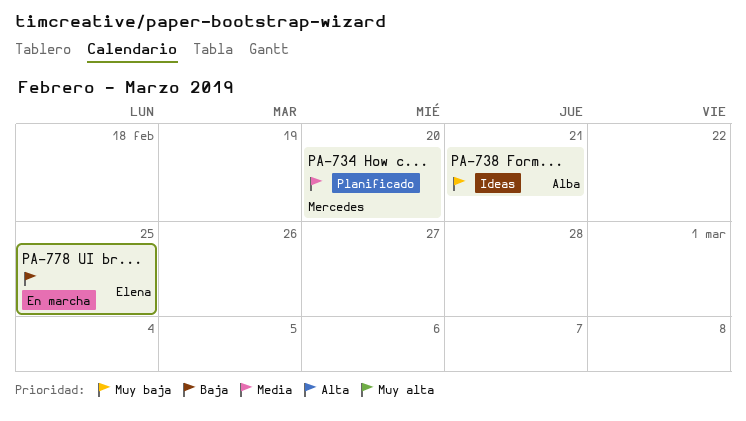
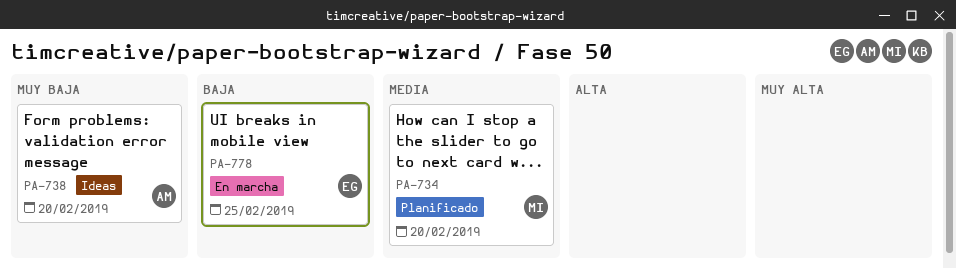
PA-738, due: Feb 21 -> Feb 20

